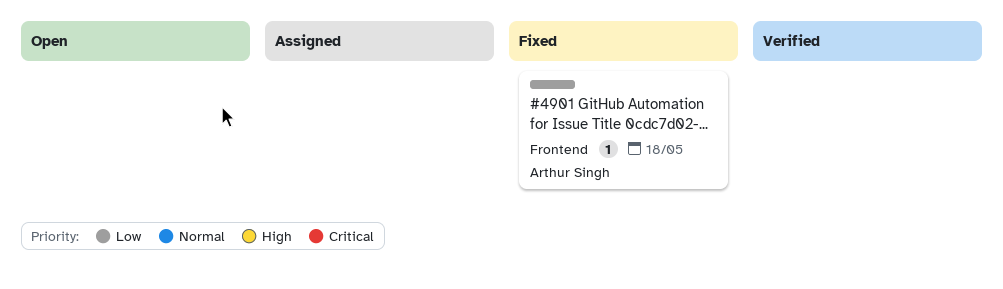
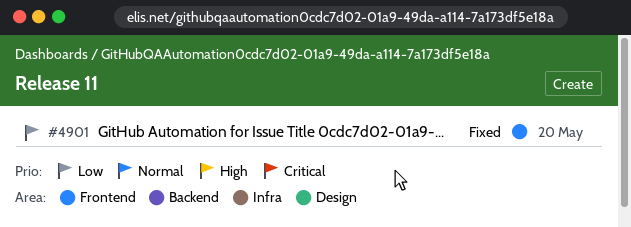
#4901, due: May 18 -> May 20

